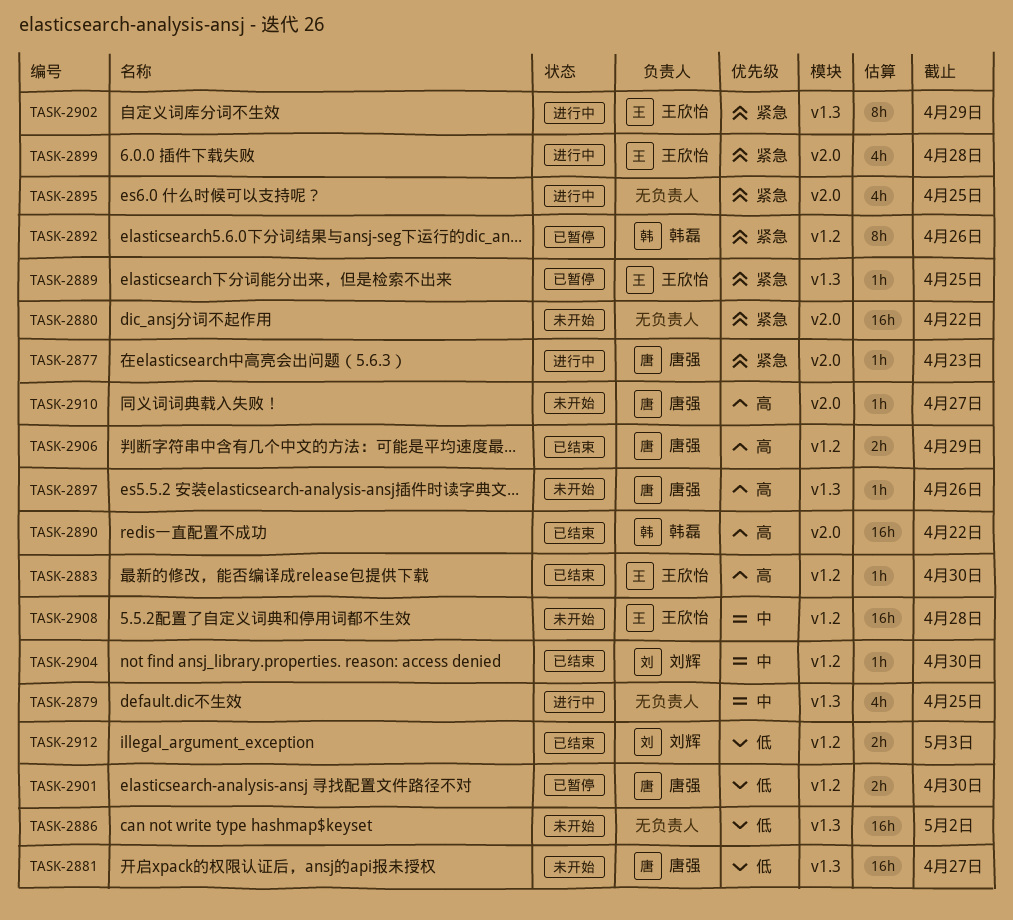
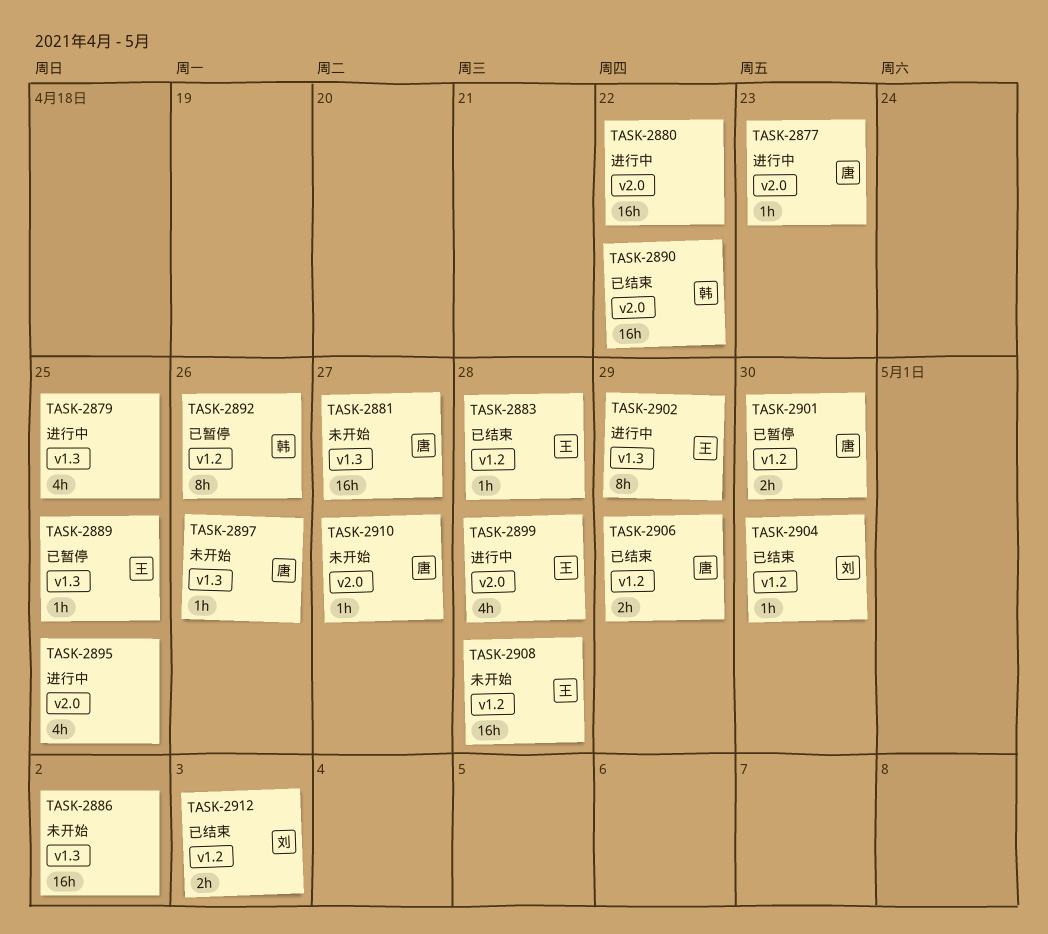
TASK-2880, status: 未开始 -> 进行中
TASK-2883, due: Apr 30 -> Apr 28

